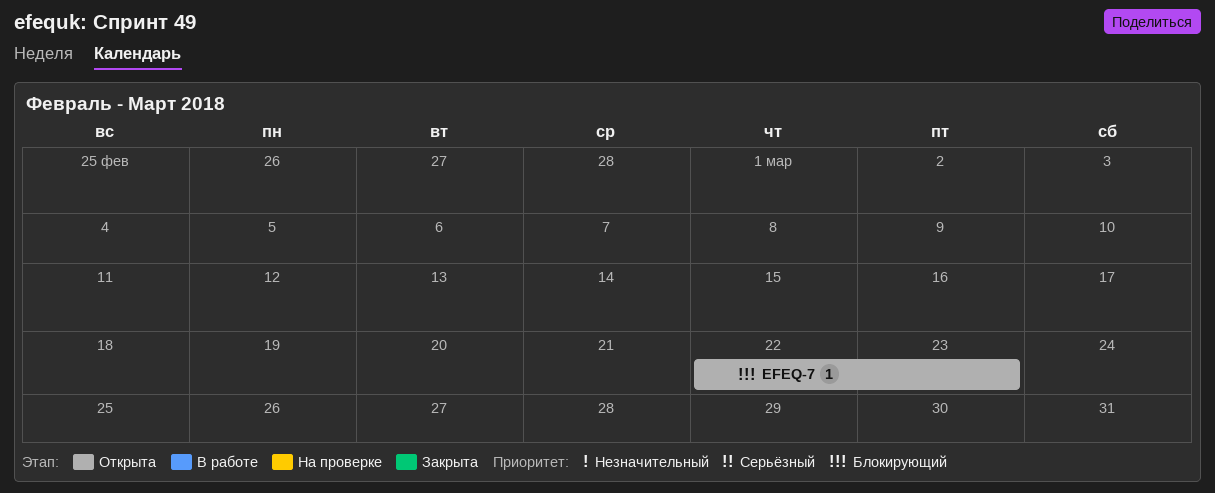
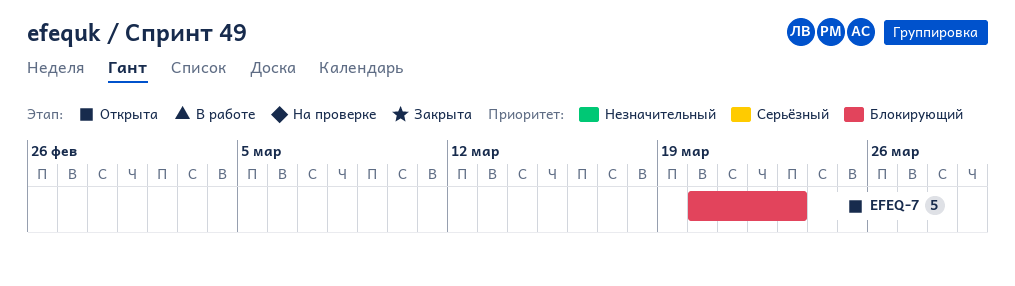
EFEQ-7, estimate: 1 -> 5
EFEQ-7, start: Mar 22 -> Mar 20

